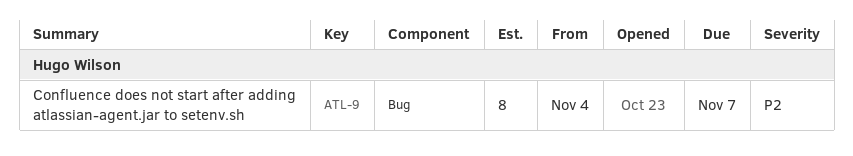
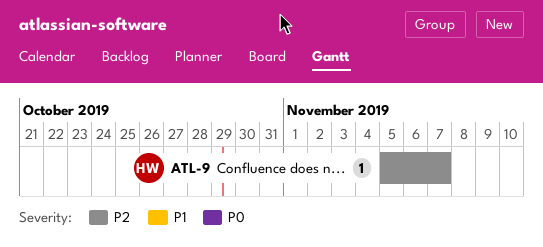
ATL-9, estimate: 8 -> 1
ATL-9, start: Nov 4 -> Nov 5

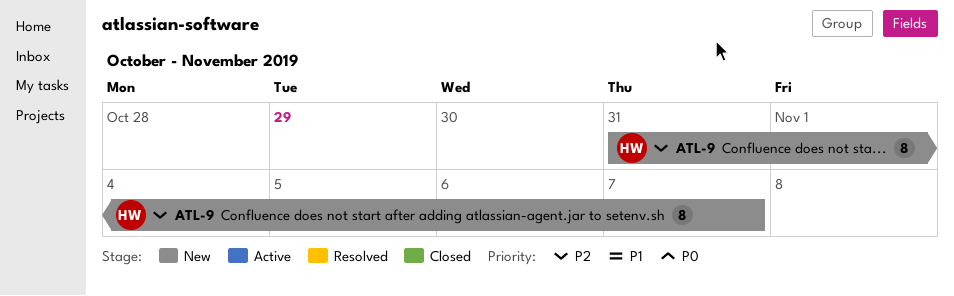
ATL-9, estimate: 1 -> 8
ATL-9, start: Nov 5 -> Oct 31

